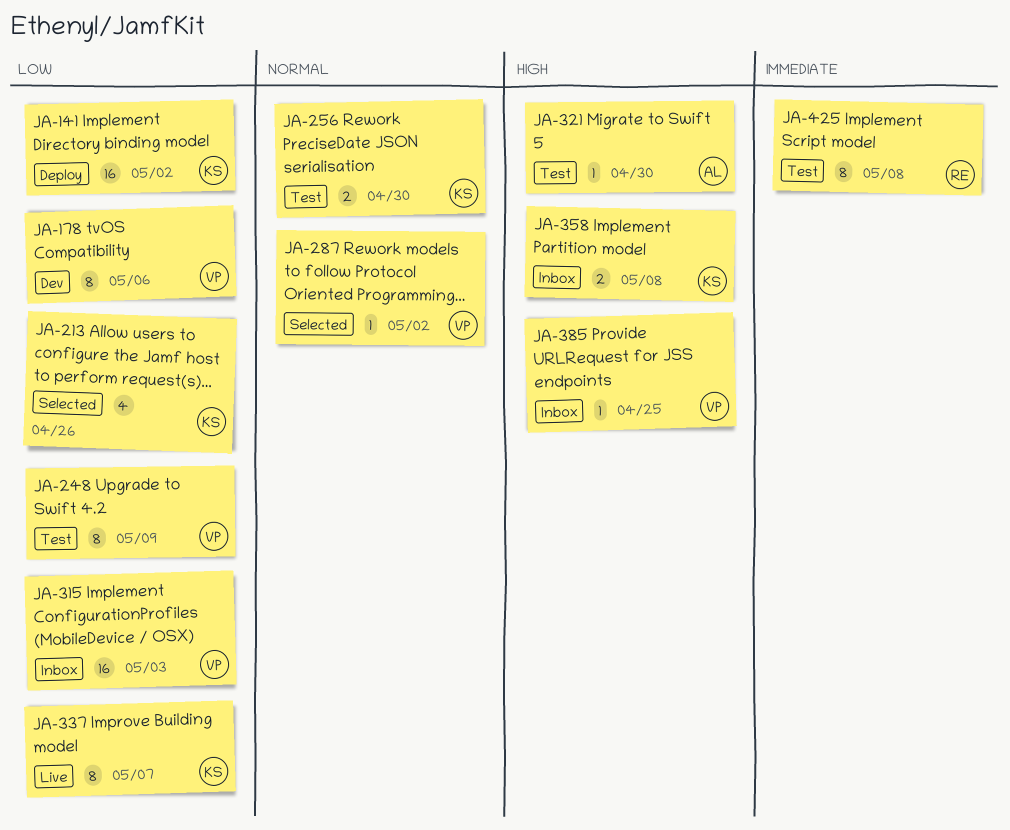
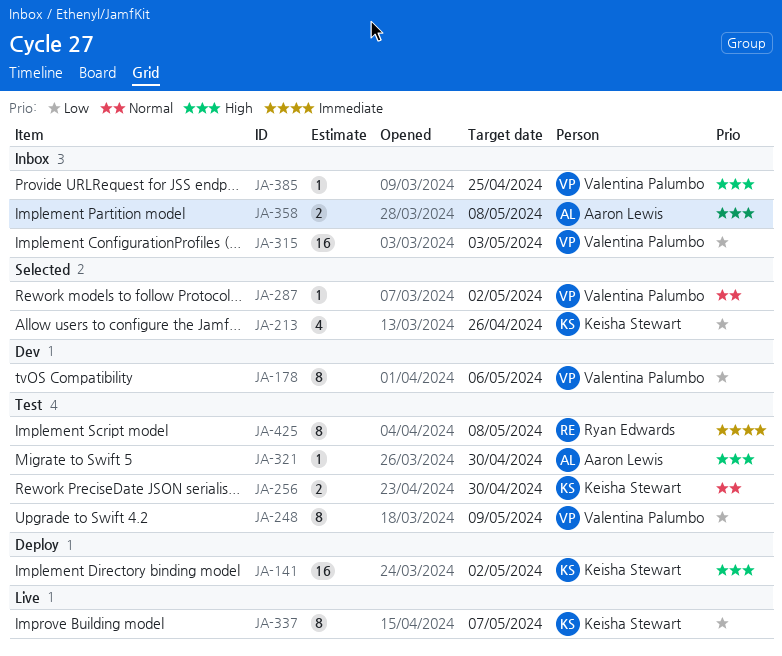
JA-141, priority: Low -> High
JA-358, owner: Keisha Stewart -> Aaron Lewis

